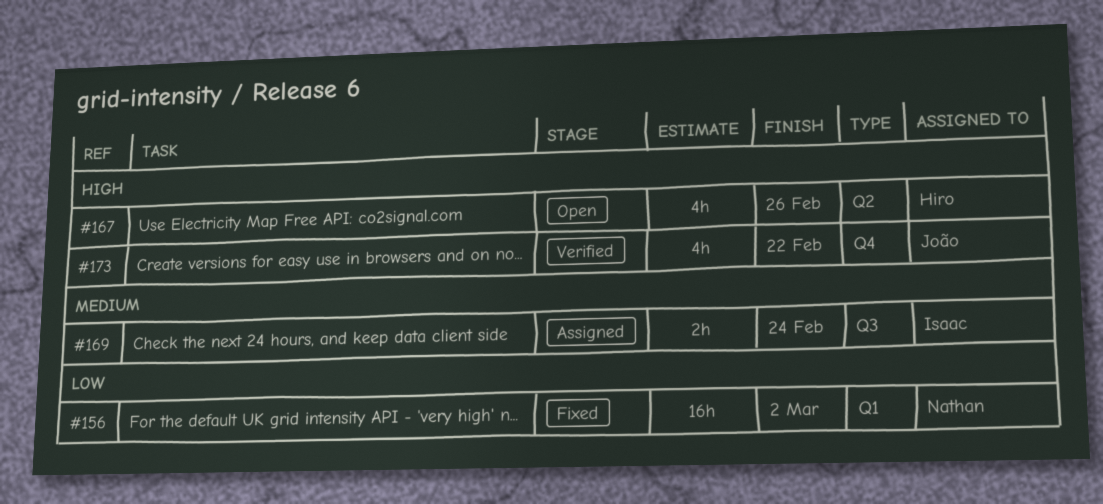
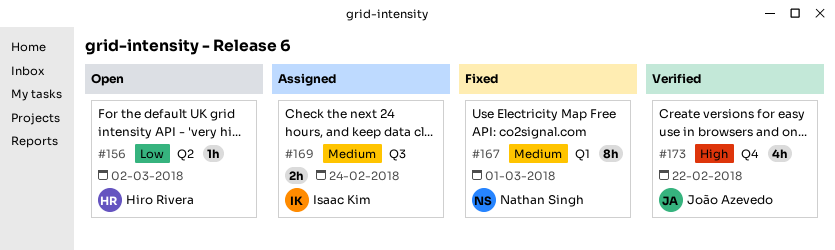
#156, status: Fixed -> Open
#156, owner: Nathan Singh -> Hiro Rivera
#156, label: Q1 -> Q2
#156, estimate: 16h -> 1h
#167, status: Open -> Fixed
#167, owner: Hiro Rivera -> Nathan Singh
#167, priority: High -> Medium
#167, label: Q2 -> Q1
#167, estimate: 4h -> 8h
#167, due: Feb 26 -> Mar 1

